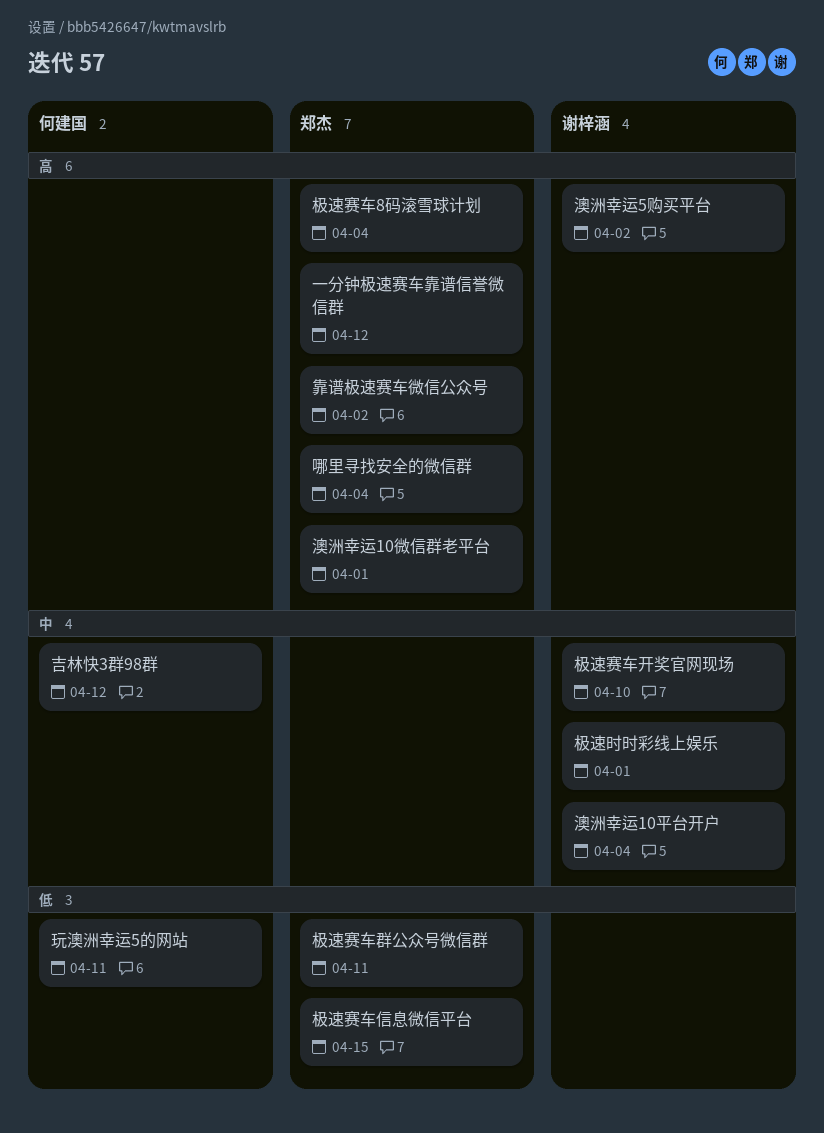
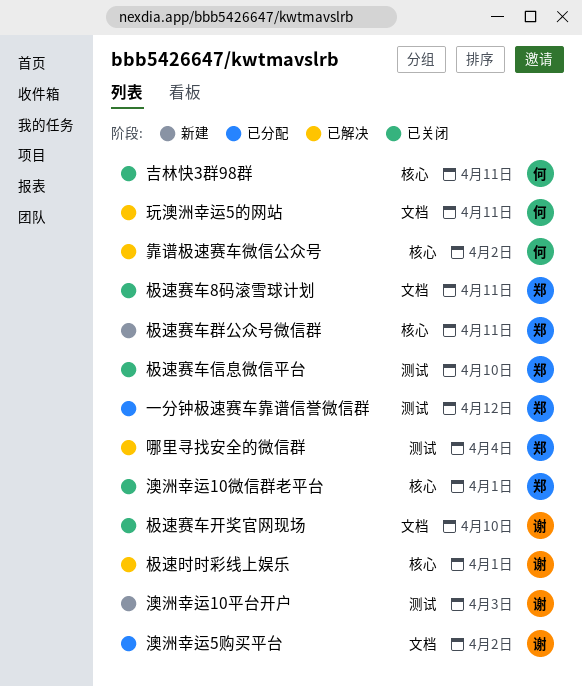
吉林快3群98群, due: Apr 12 -> Apr 11
极速赛车8码滚雪球计划, due: Apr 4 -> Apr 11
极速赛车信息微信平台, due: Apr 15 -> Apr 10
澳洲幸运10平台开户, due: Apr 4 -> Apr 3
靠谱极速赛车微信公众号, owner: 郑杰 -> 何建国

